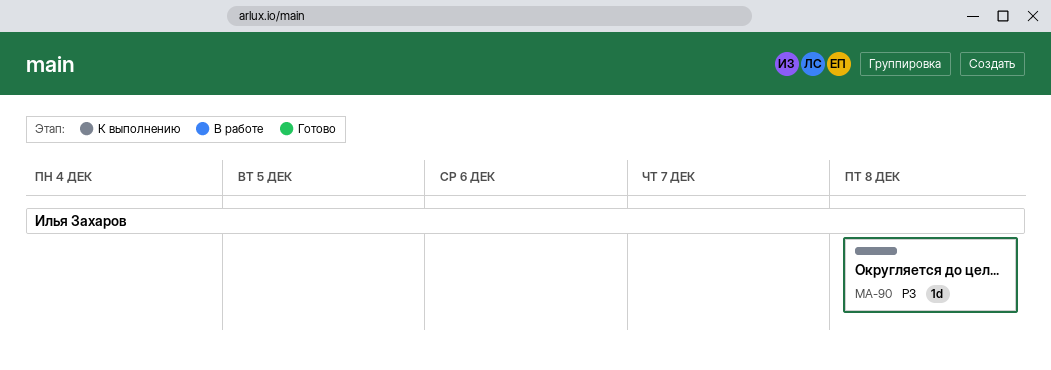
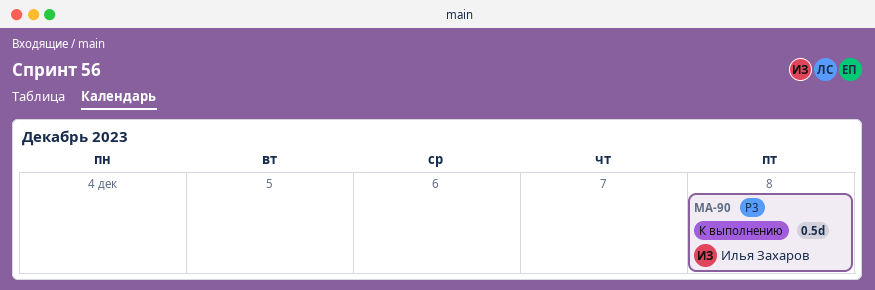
MA-90, estimate: 1d -> 0.5d

